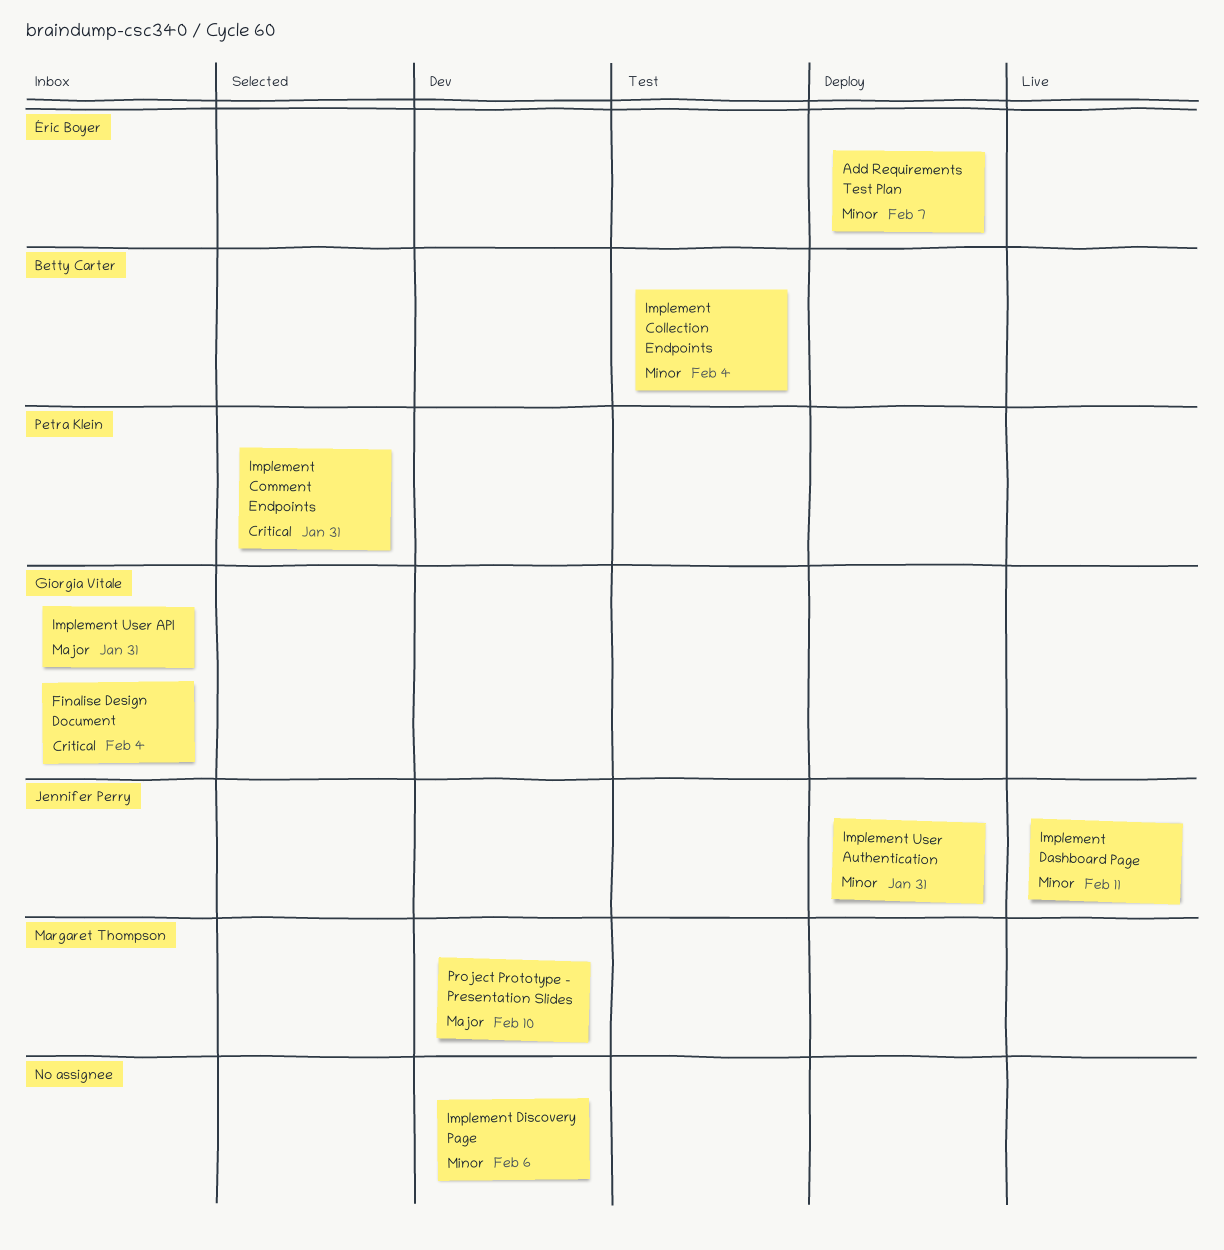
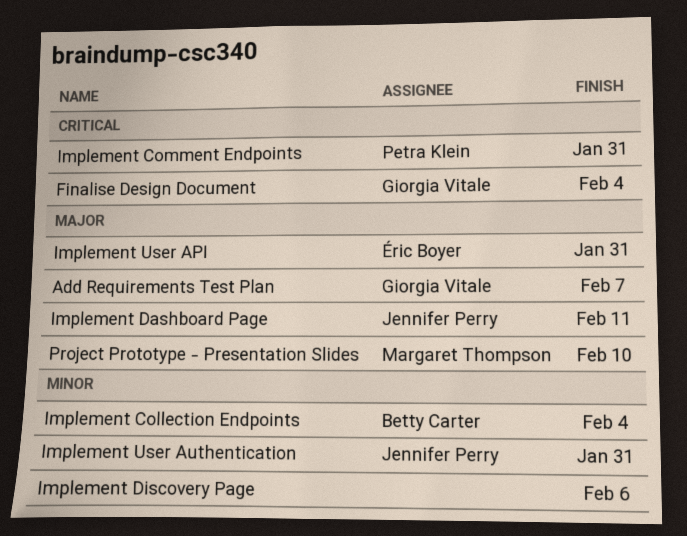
Add Requirements Test Plan, owner: Éric Boyer -> Giorgia Vitale
Add Requirements Test Plan, priority: Minor -> Major
Implement Dashboard Page, priority: Minor -> Major
Implement User API, owner: Giorgia Vitale -> Éric Boyer

